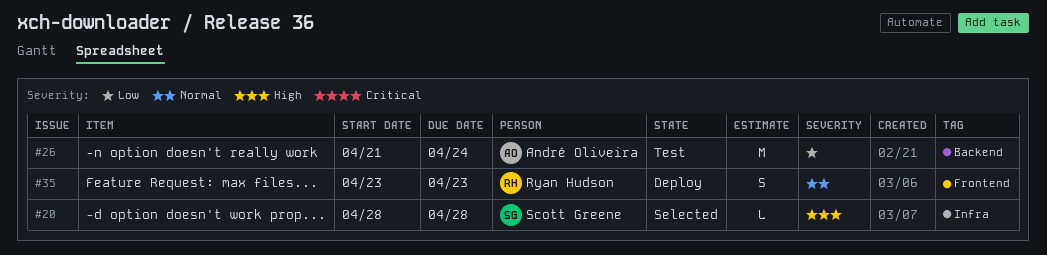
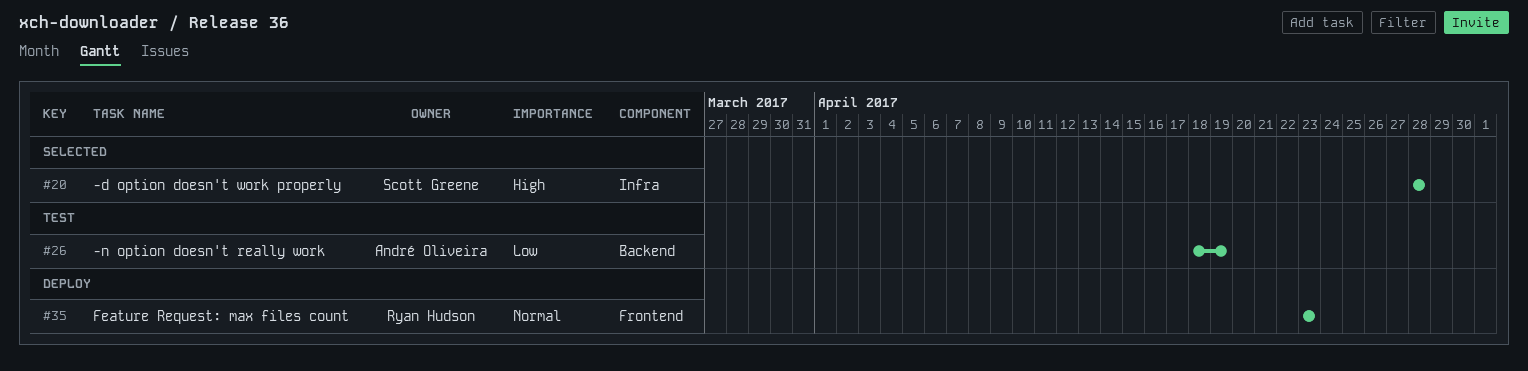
#26, start: Apr 21 -> Apr 18
#26, due: Apr 24 -> Apr 19

